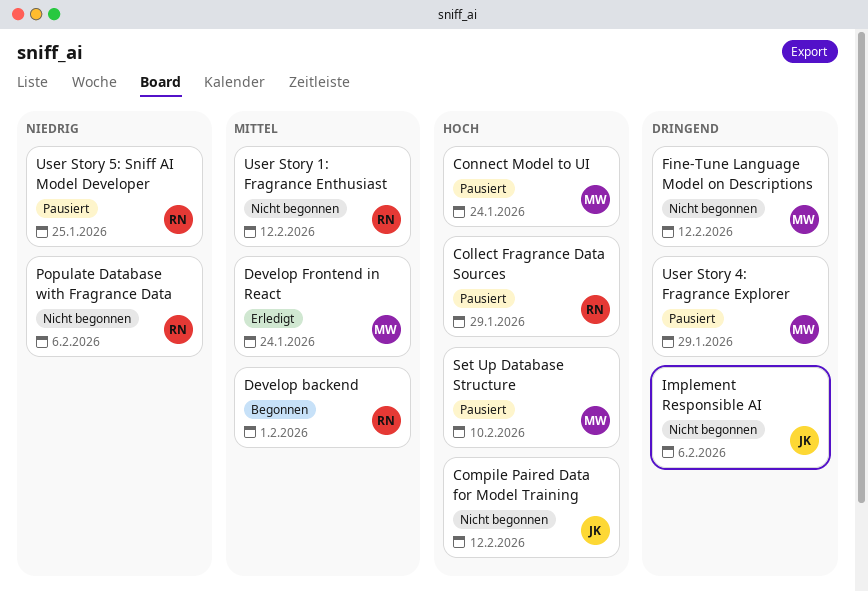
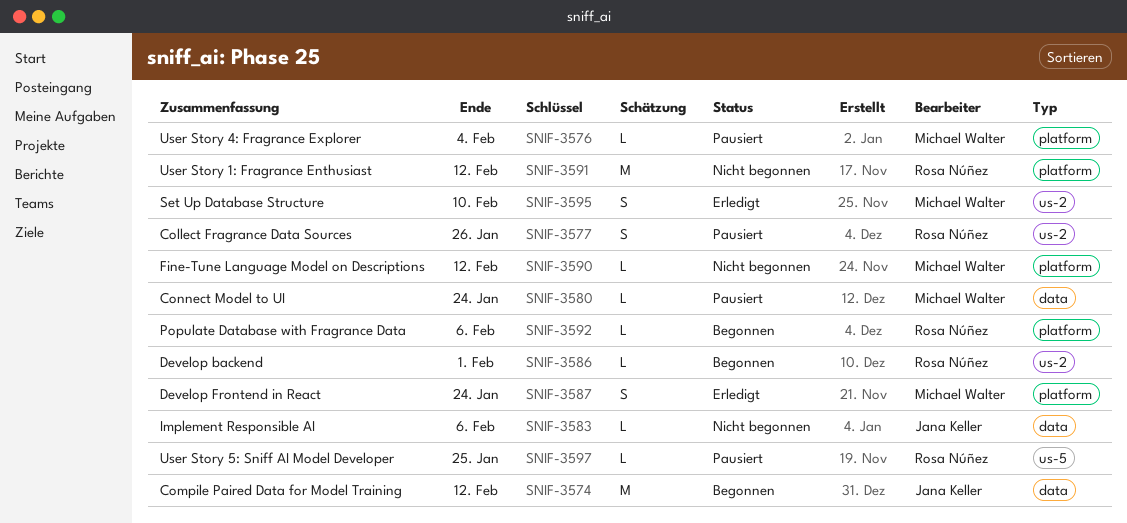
Collect Fragrance Data Sources, due: Jan 29 -> Jan 26
Compile Paired Data for Model Training, status: Nicht begonnen -> Begonnen
Populate Database with Fragrance Data, status: Nicht begonnen -> Begonnen
Set Up Database Structure, status: Pausiert -> Erledigt
User Story 4: Fragrance Explorer, due: Jan 29 -> Feb 4

